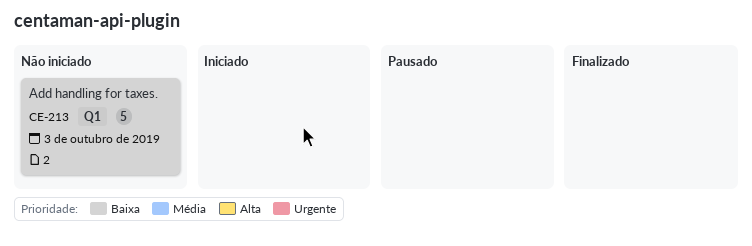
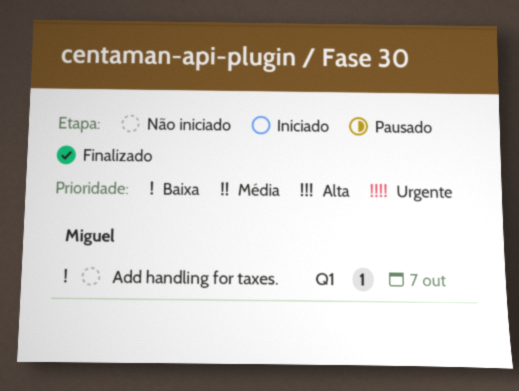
Add handling for taxes., estimate: 5 -> 1
Add handling for taxes., due: Oct 3 -> Oct 7

